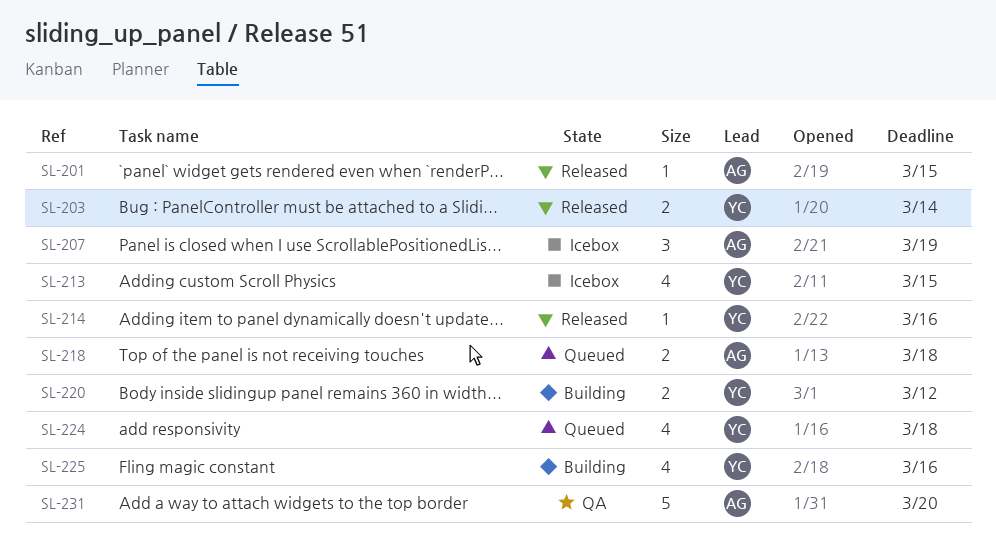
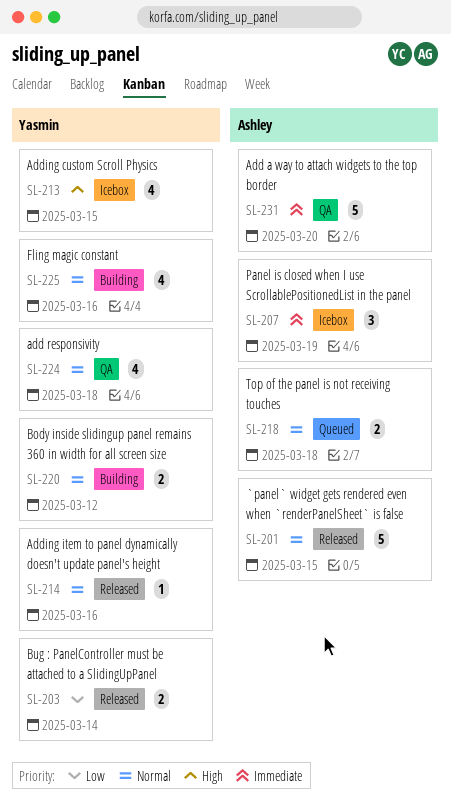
SL-201, estimate: 1 -> 5
SL-224, status: Queued -> QA

